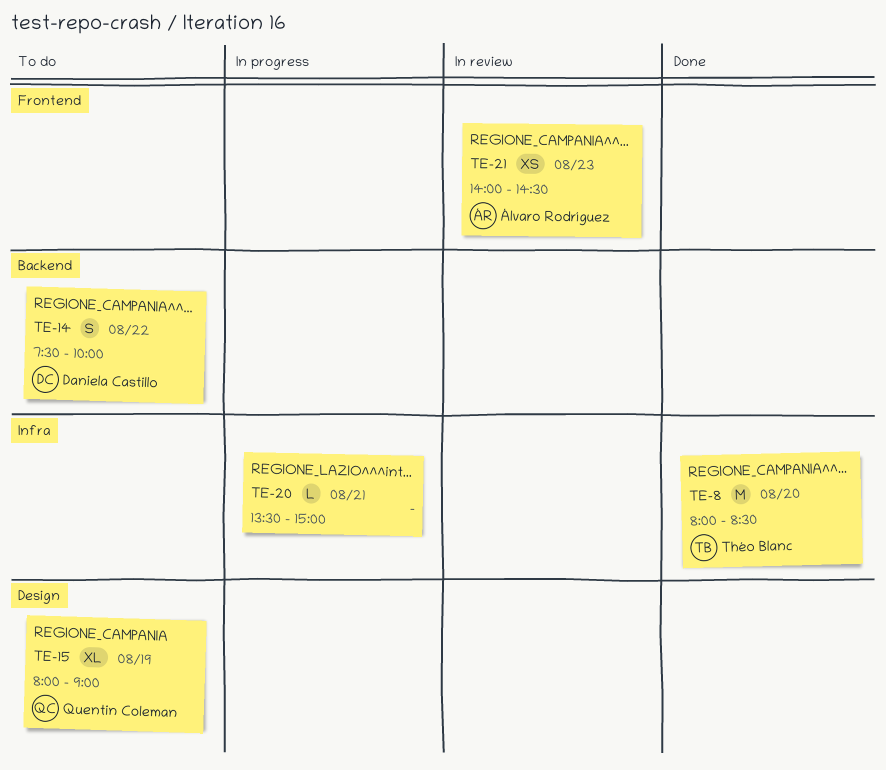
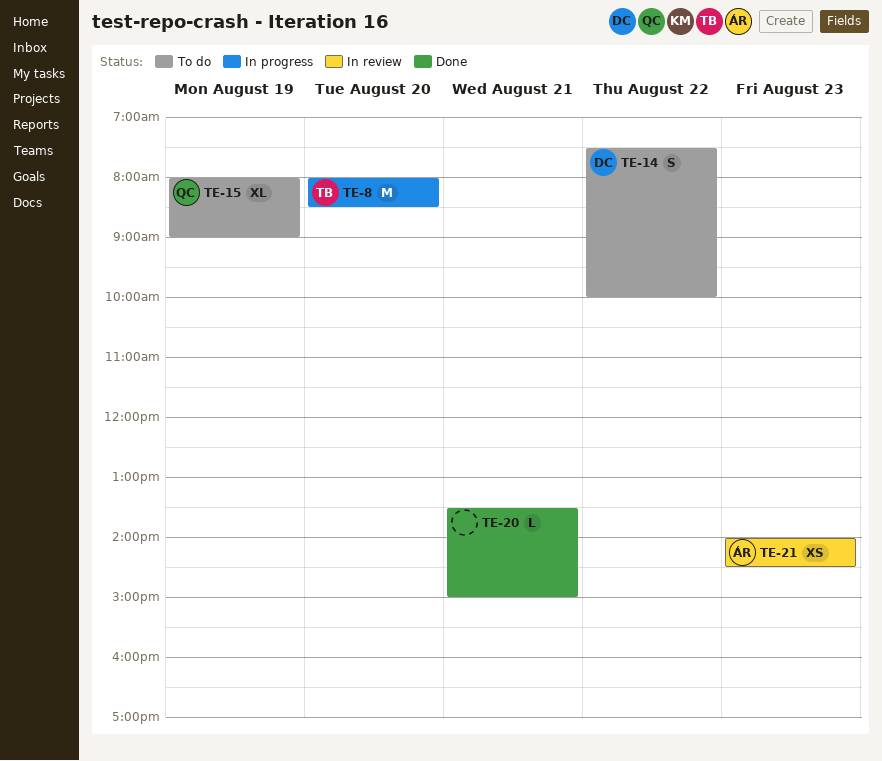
TE-8, status: Done -> In progress
TE-20, status: In progress -> Done

